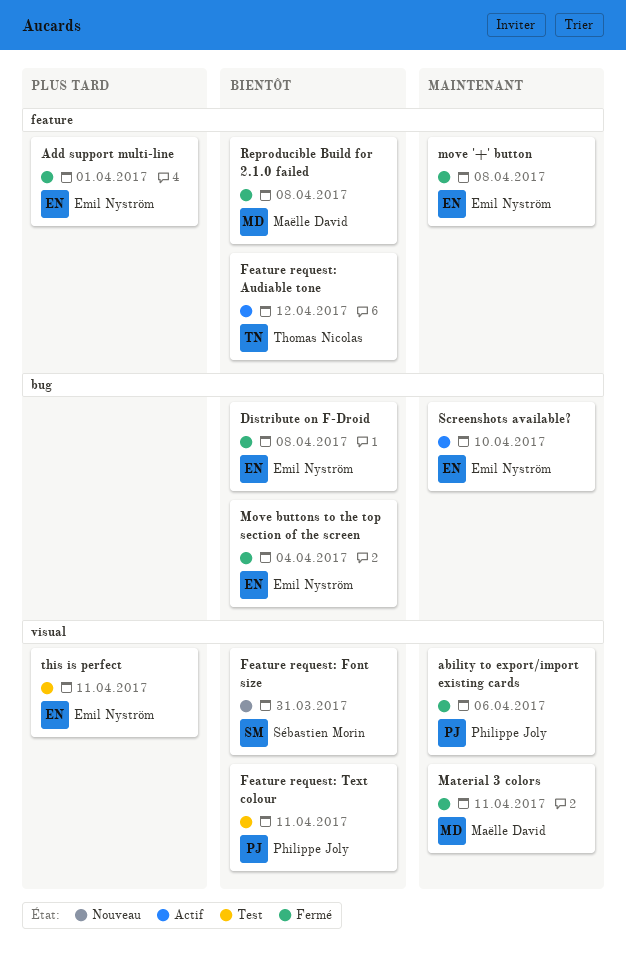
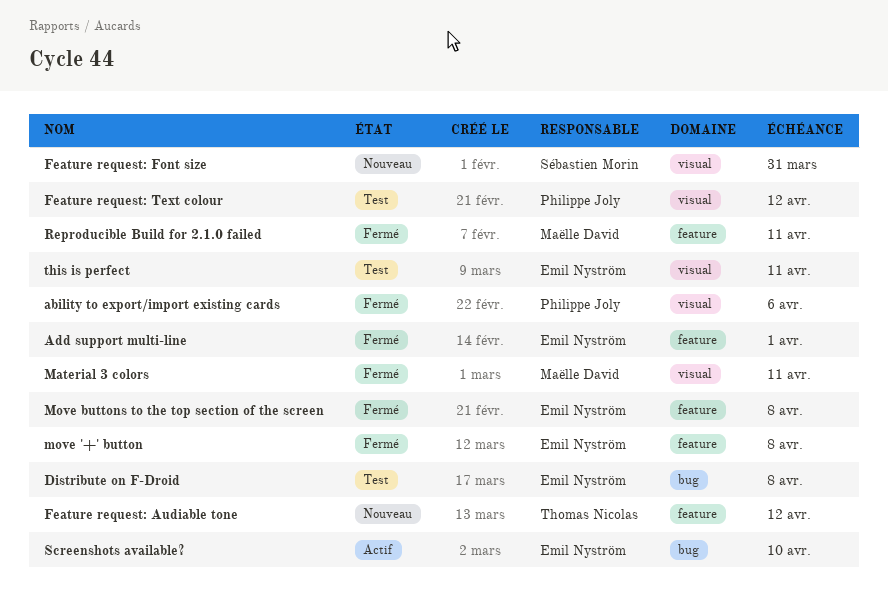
Distribute on F-Droid, status: Fermé -> Test
Feature request: Audiable tone, status: Actif -> Nouveau
Feature request: Text colour, due: Apr 11 -> Apr 12
Move buttons to the top section of the screen, label: bug -> feature
Move buttons to the top section of the screen, due: Apr 4 -> Apr 8
Reproducible Build for 2.1.0 failed, due: Apr 8 -> Apr 11

